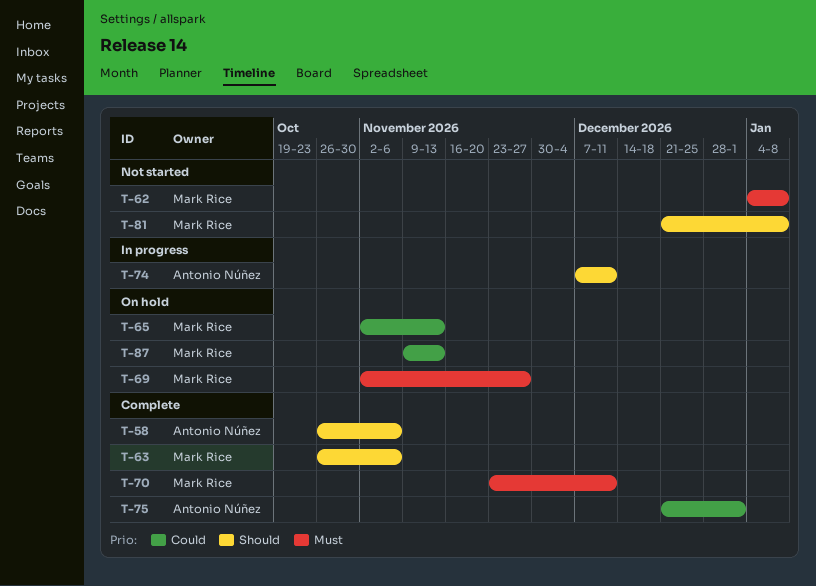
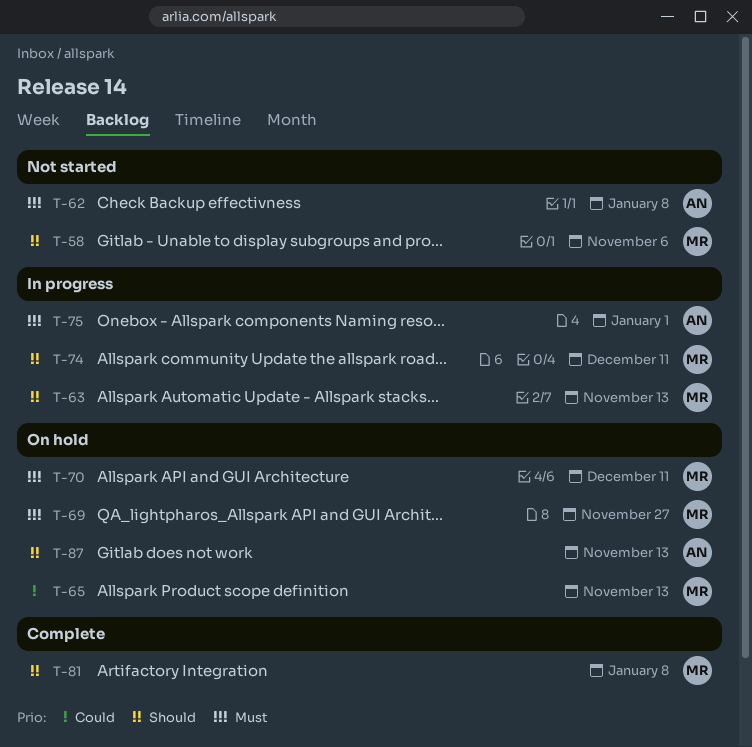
T-58, status: Complete -> Not started
T-58, owner: Antonio Núñez -> Mark Rice
T-62, owner: Mark Rice -> Antonio Núñez
T-63, status: Complete -> In progress
T-63, due: Nov 6 -> Nov 13
T-70, status: Complete -> On hold
T-74, owner: Antonio Núñez -> Mark Rice
T-75, status: Complete -> In progress
T-75, priority: Could -> Must
T-81, status: Not started -> Complete
T-87, owner: Mark Rice -> Antonio Núñez
T-87, priority: Could -> Should

